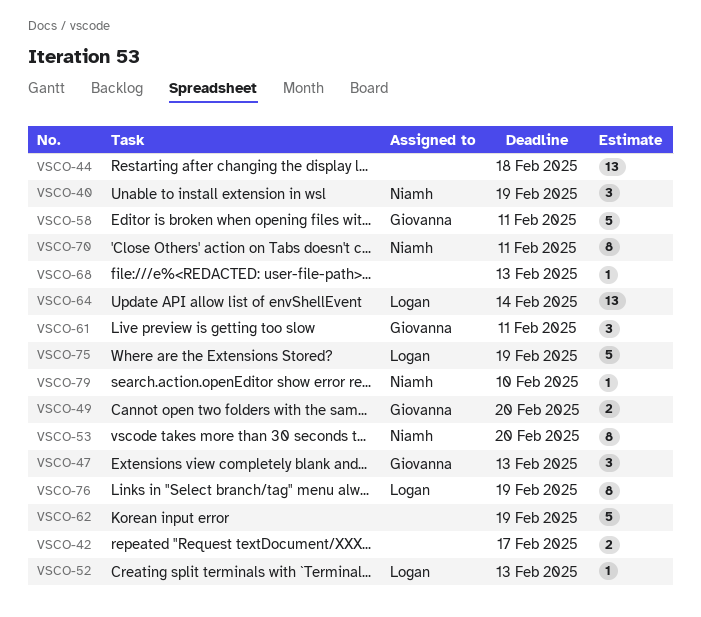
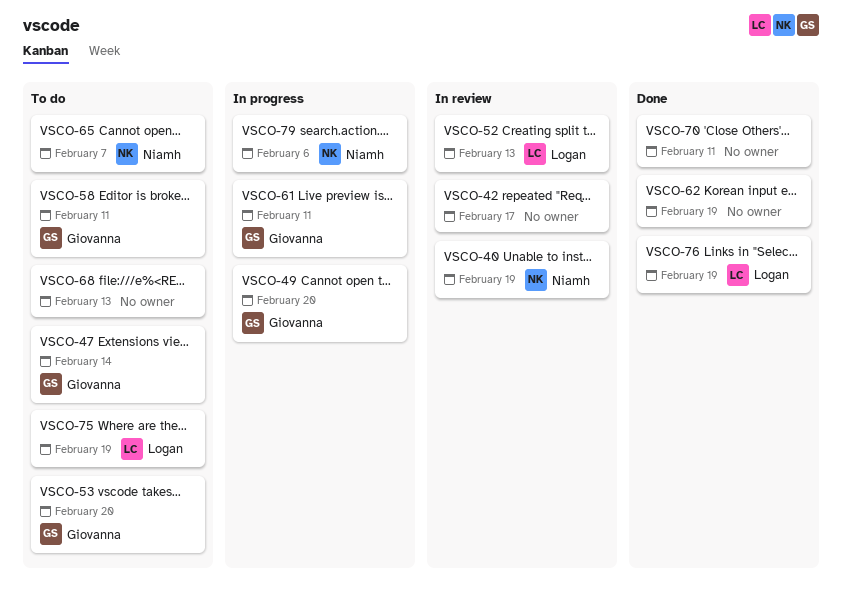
VSCO-44: present -> none
VSCO-47, due: Feb 13 -> Feb 14
VSCO-53, owner: Niamh -> Giovanna
VSCO-64: present -> none
VSCO-65: none -> present
VSCO-70, owner: Niamh -> none
VSCO-79, due: Feb 10 -> Feb 6

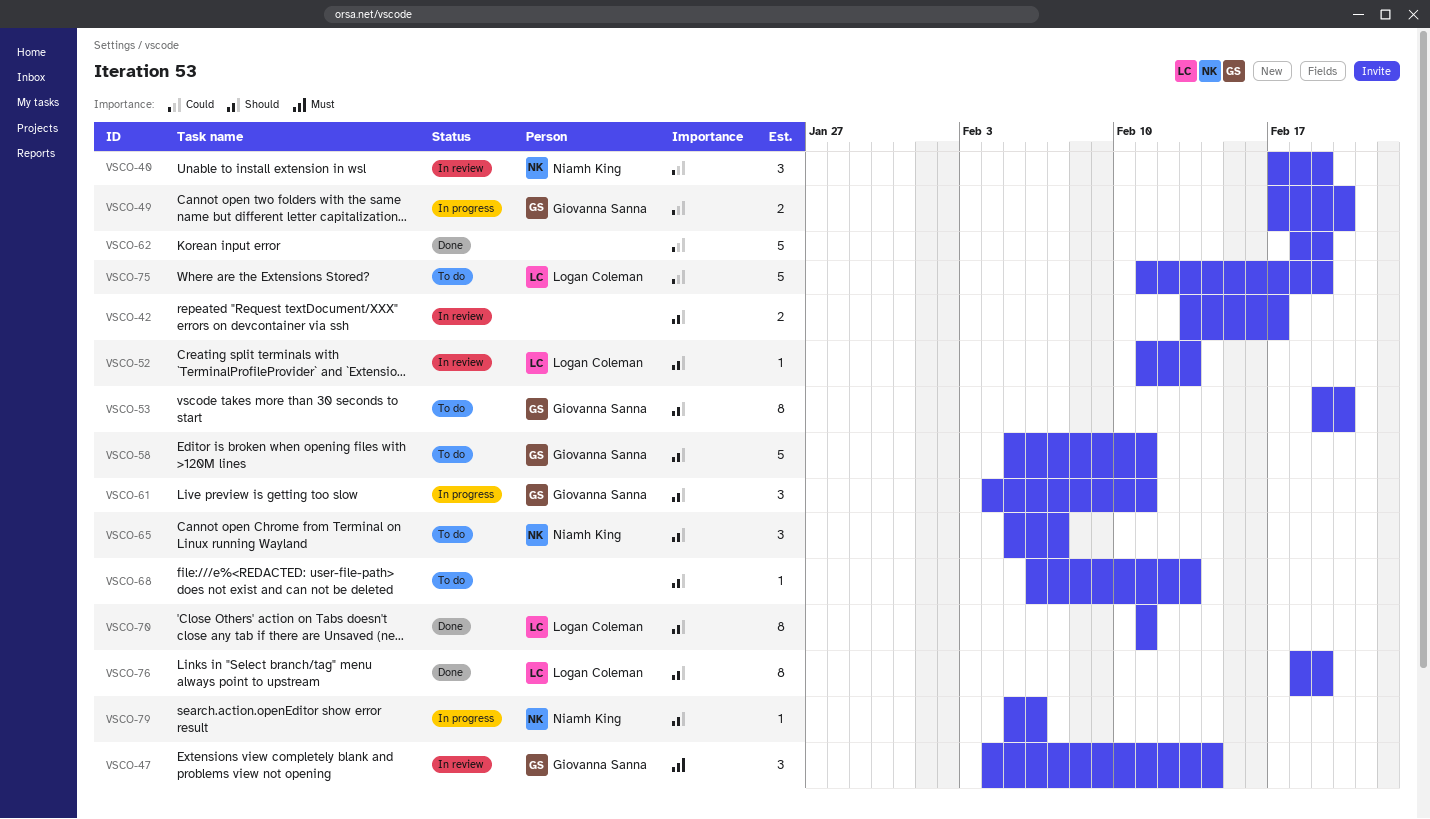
VSCO-47, status: To do -> In review
VSCO-70, owner: none -> Logan Coleman

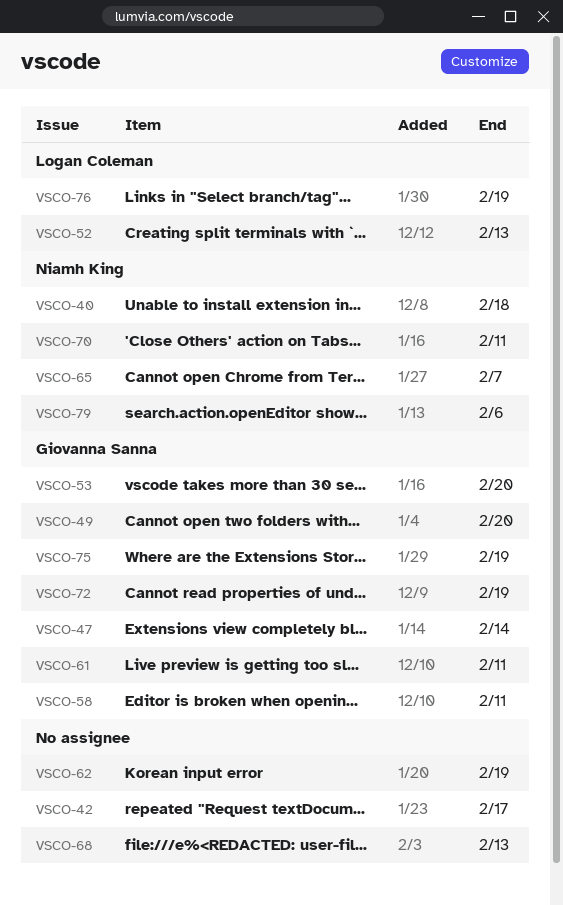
VSCO-40, due: Feb 19 -> Feb 18
VSCO-70, owner: Logan Coleman -> Niamh King
VSCO-72: none -> present
VSCO-75, owner: Logan Coleman -> Giovanna Sanna

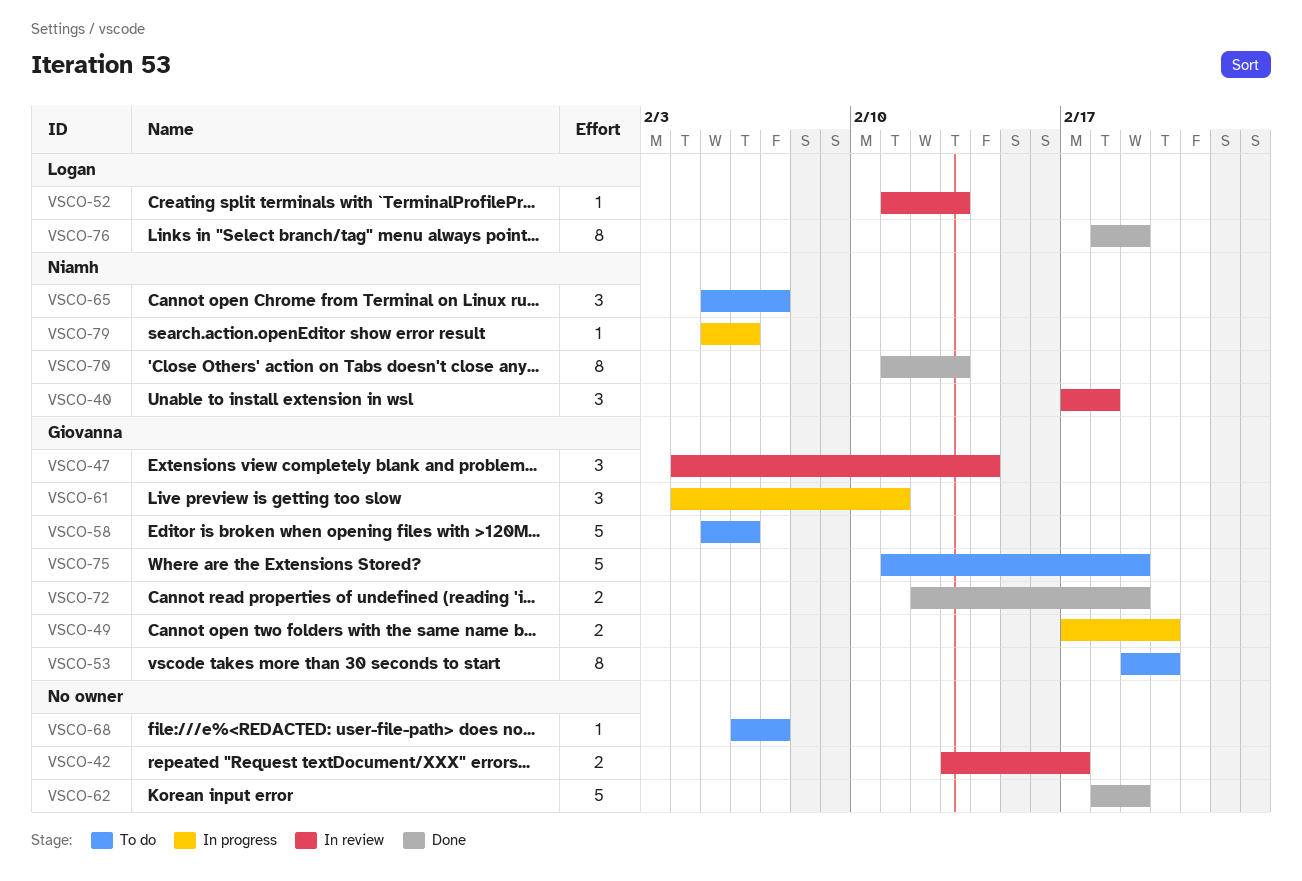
VSCO-58, due: Feb 11 -> Feb 6
VSCO-68, due: Feb 13 -> Feb 7
VSCO-70, due: Feb 11 -> Feb 13

